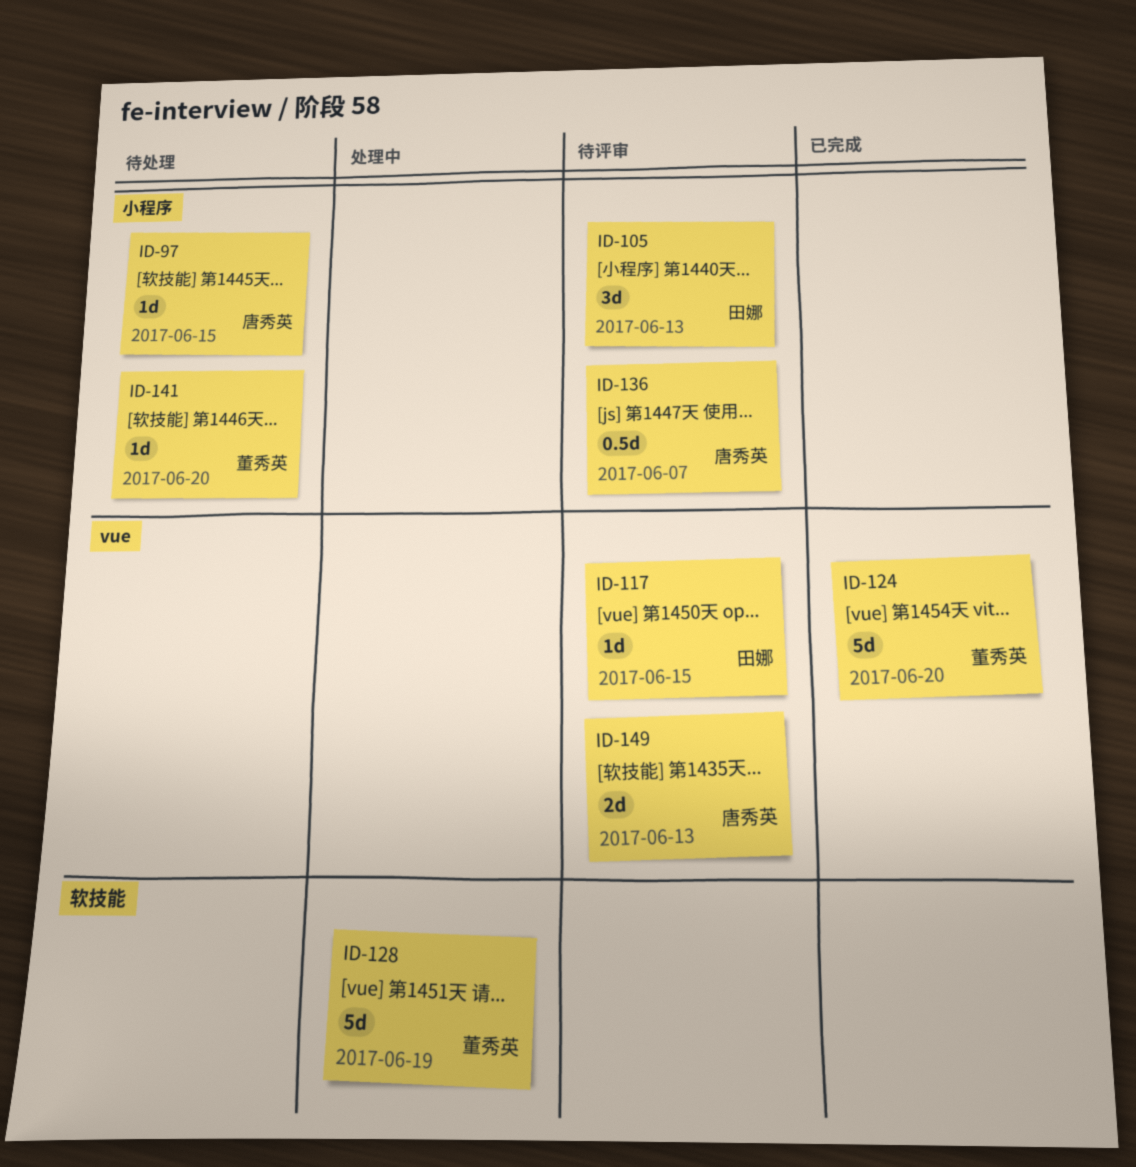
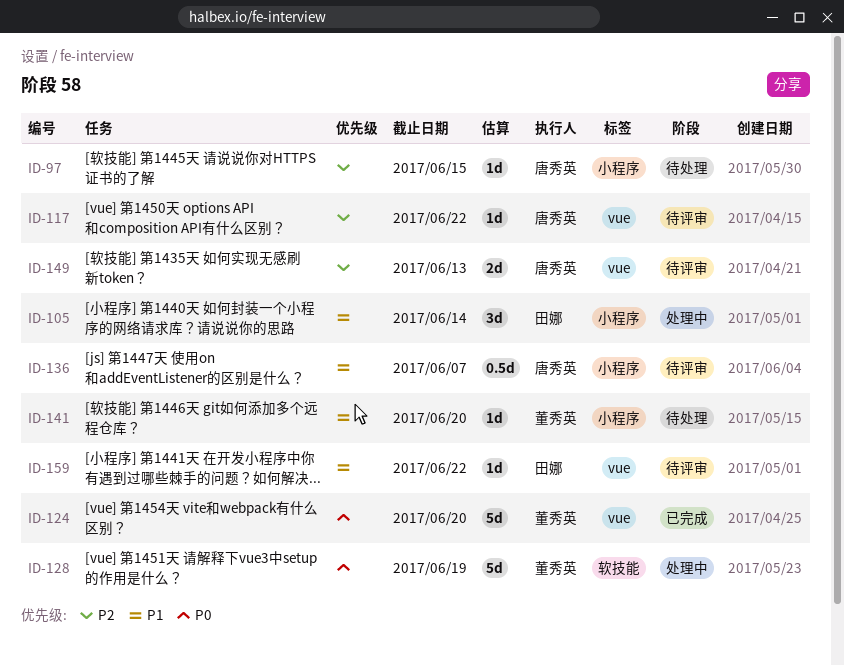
ID-105, status: 待评审 -> 处理中
ID-105, due: Jun 13 -> Jun 14
ID-117, owner: 田娜 -> 唐秀英
ID-117, due: Jun 15 -> Jun 22
ID-159: none -> present

